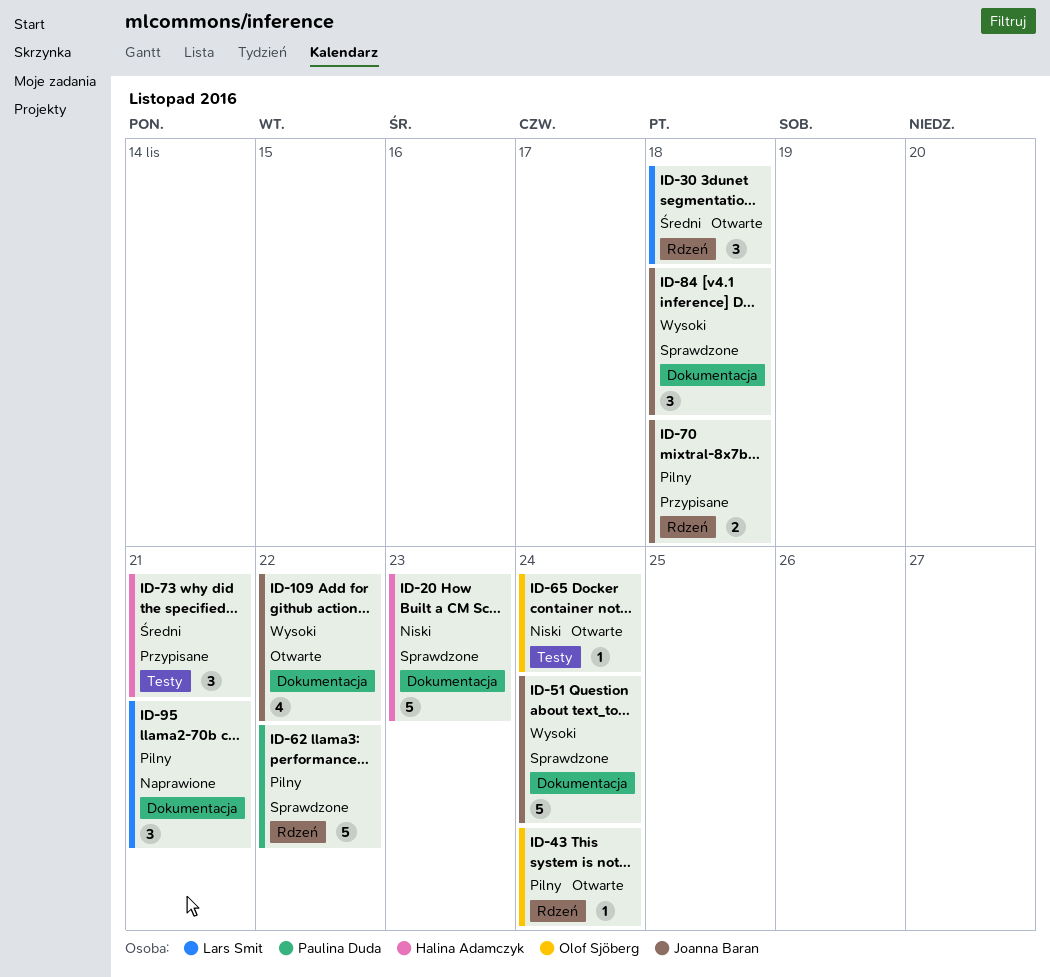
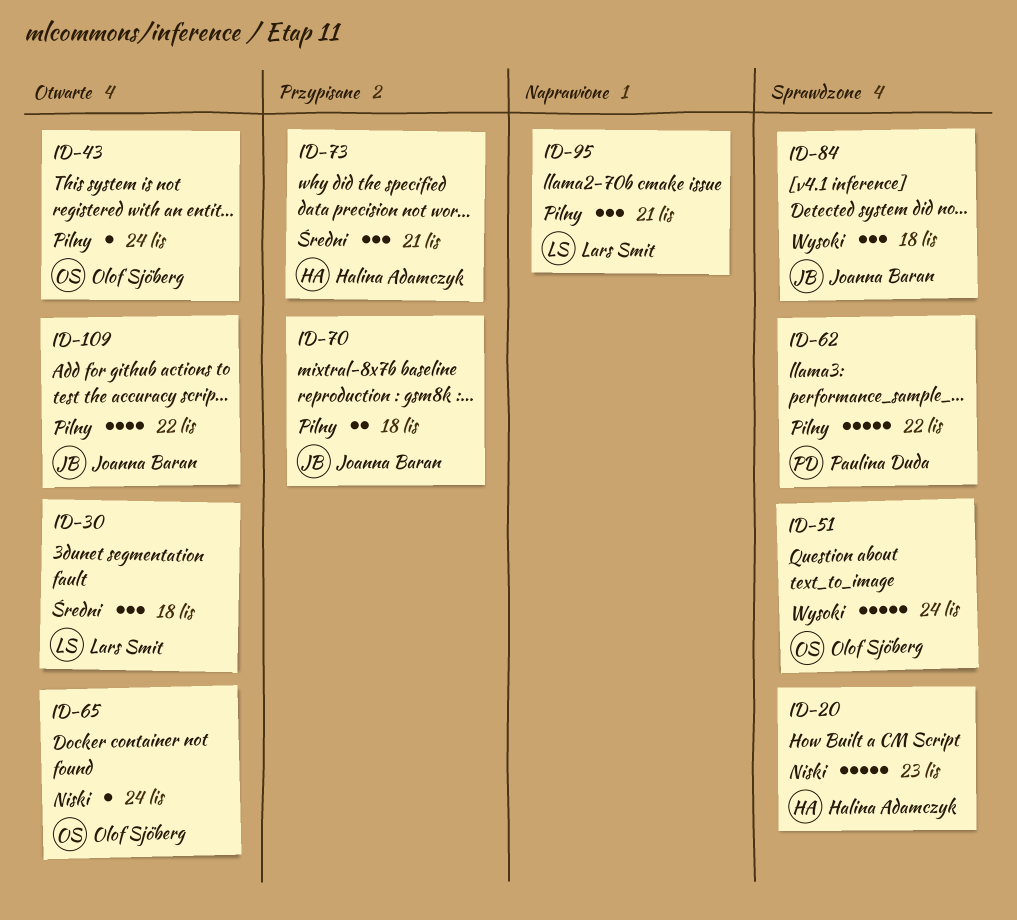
ID-51, owner: Joanna Baran -> Olof Sjöberg
ID-109, priority: Wysoki -> Pilny

